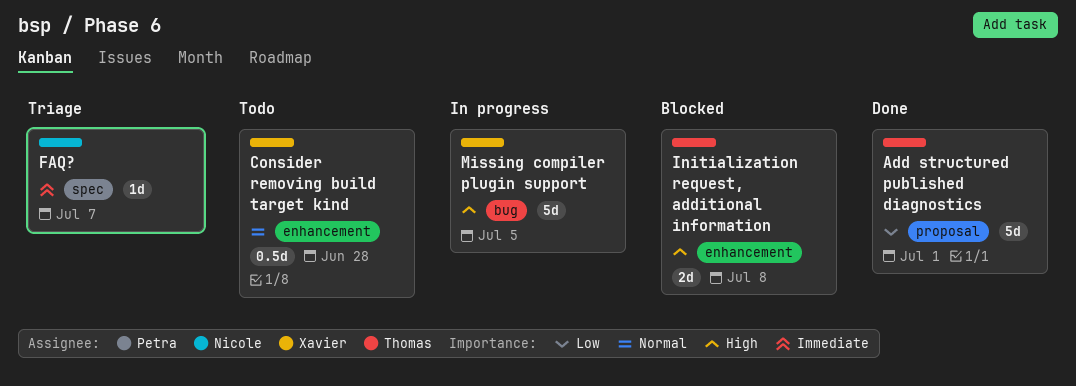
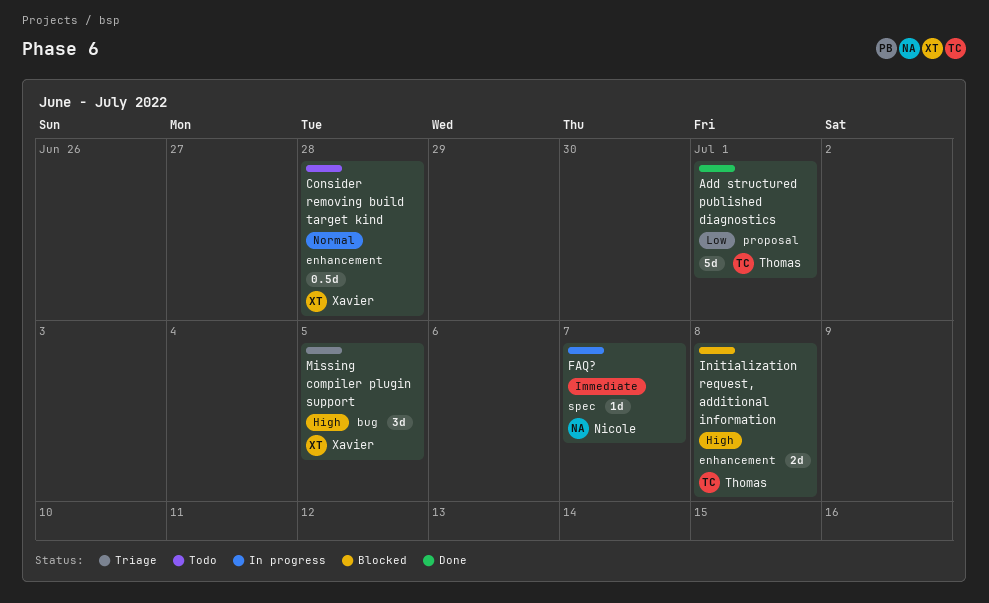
FAQ?, status: Triage -> In progress
Missing compiler plugin support, status: In progress -> Triage
Missing compiler plugin support, estimate: 5d -> 3d

